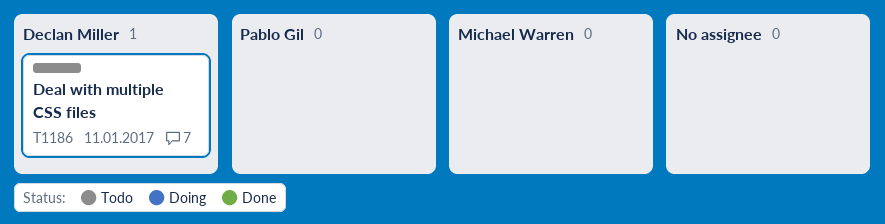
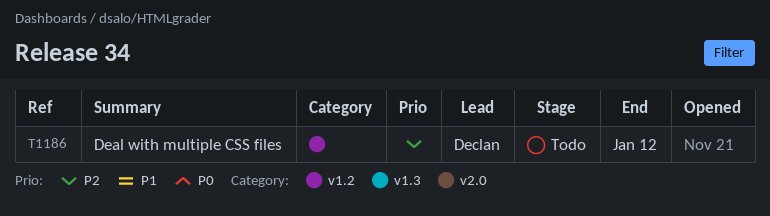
T1186, due: Jan 11 -> Jan 12

